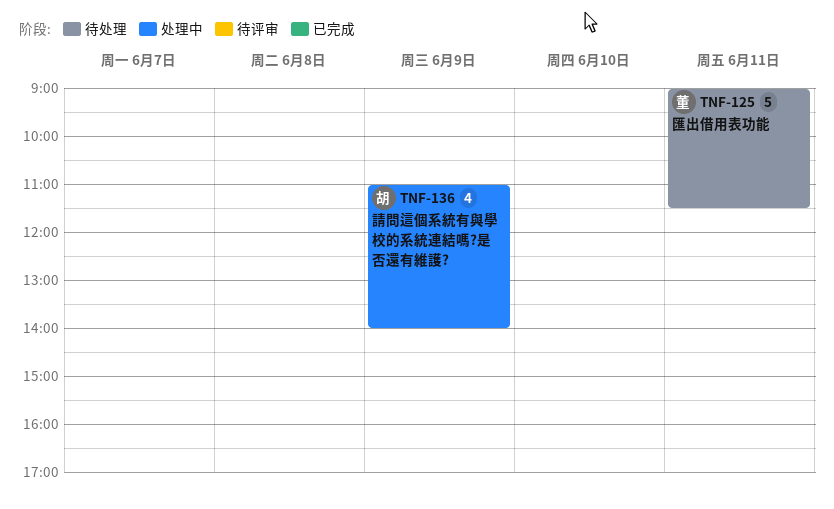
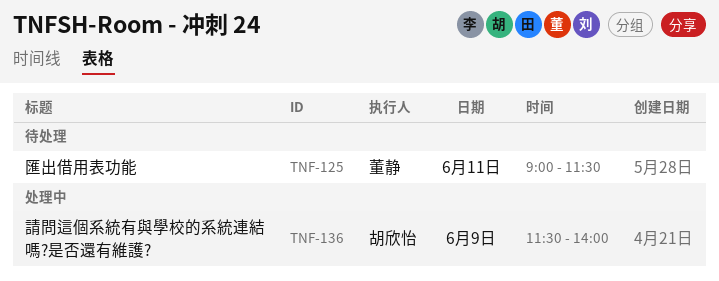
TNF-136, begins: 11:00 -> 11:30

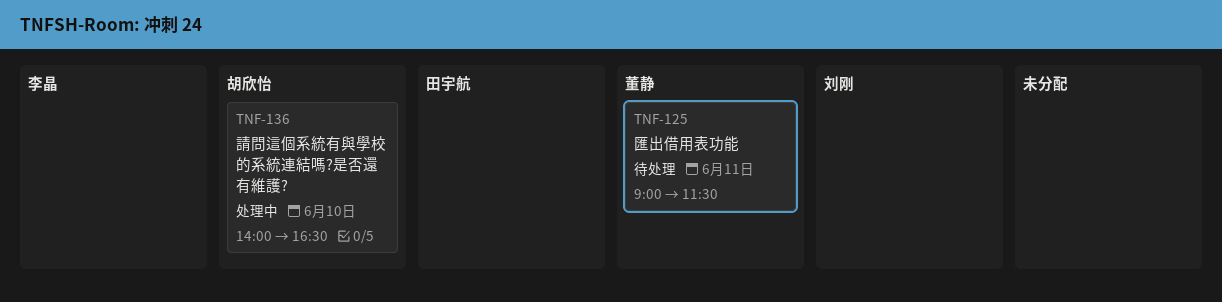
TNF-136, day: Jun 9 -> Jun 10
TNF-136, begins: 11:30 -> 14:00
TNF-136, ends: 14:00 -> 16:30

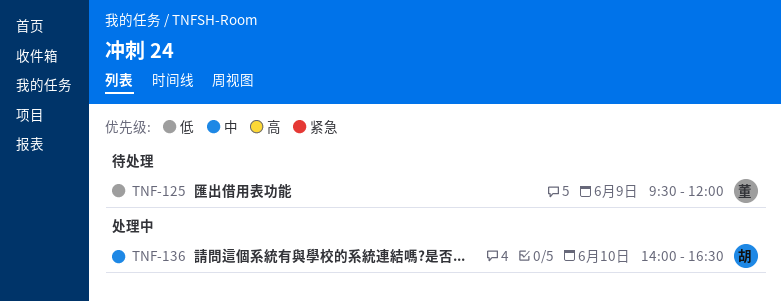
TNF-125, day: Jun 11 -> Jun 9
TNF-125, begins: 09:00 -> 09:30
TNF-125, ends: 11:30 -> 12:00

